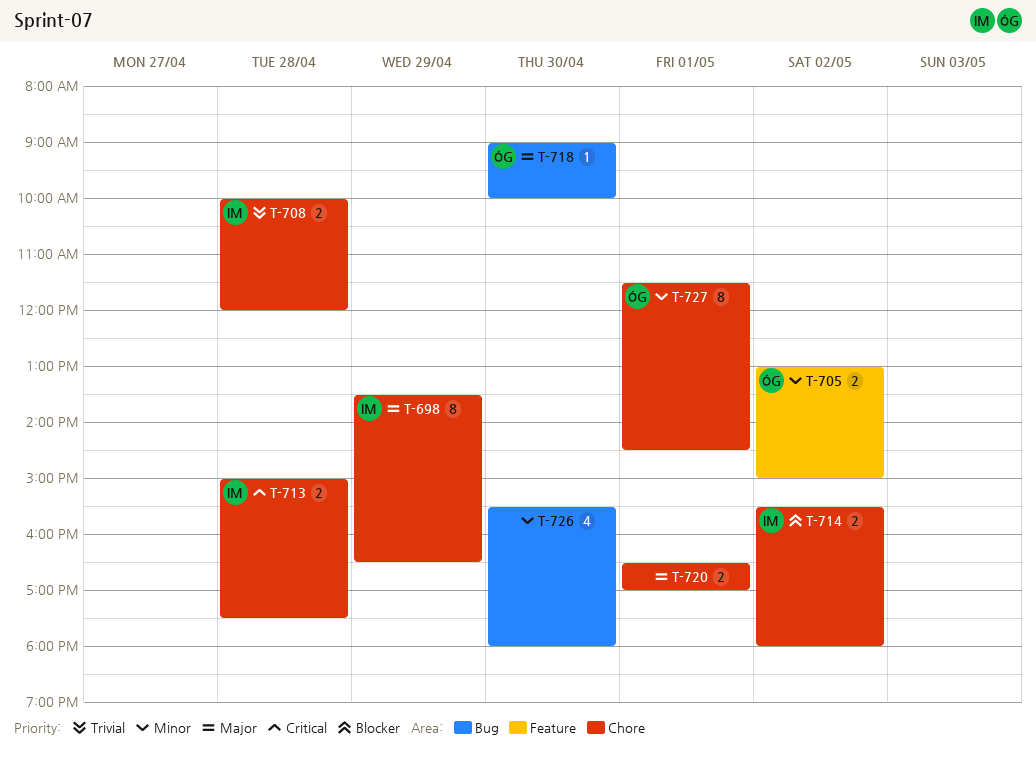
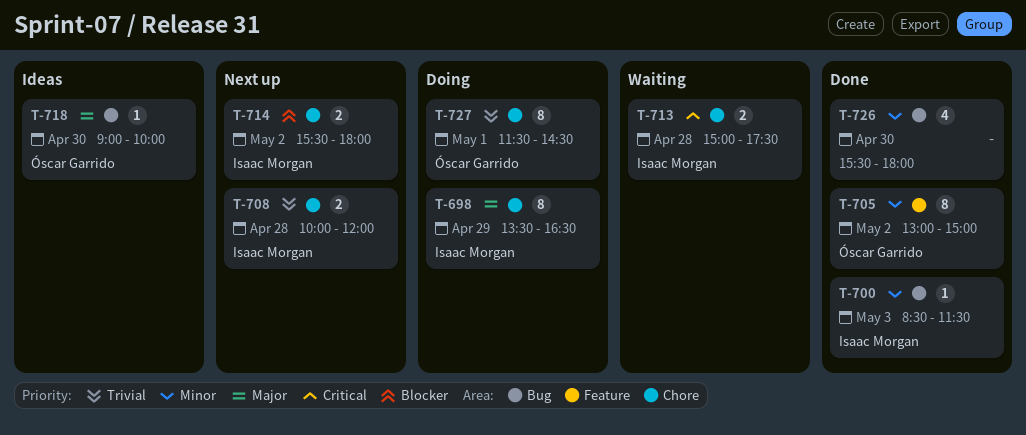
T-700: none -> present
T-705, estimate: 2 -> 8
T-720: present -> none
T-727, priority: Minor -> Trivial

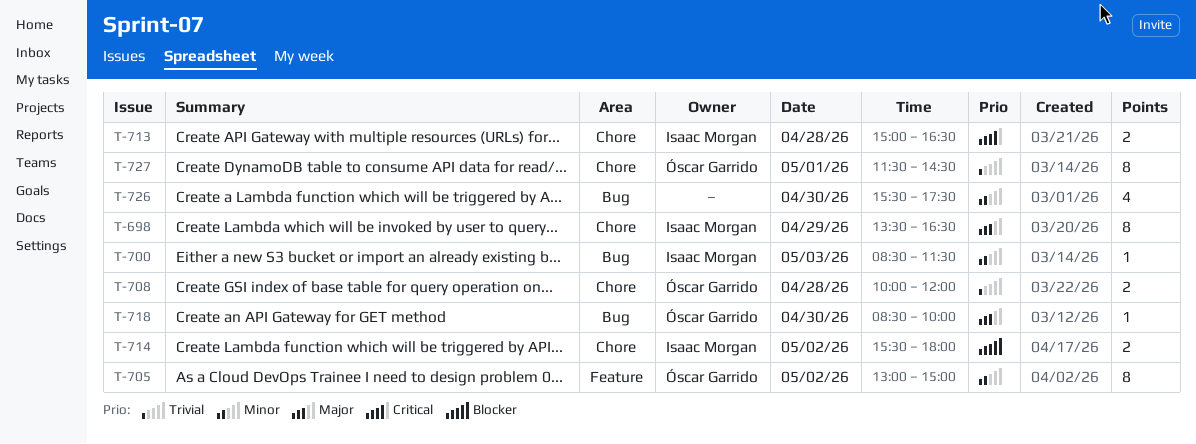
T-708, owner: Isaac Morgan -> Óscar Garrido
T-713, ends: 17:30 -> 16:30
T-718, begins: 09:00 -> 08:30
T-726, ends: 18:00 -> 17:30

